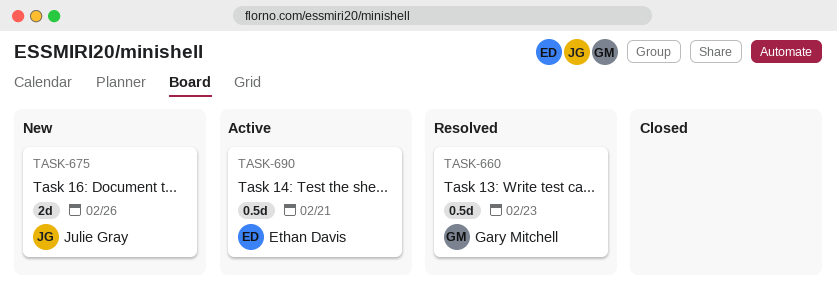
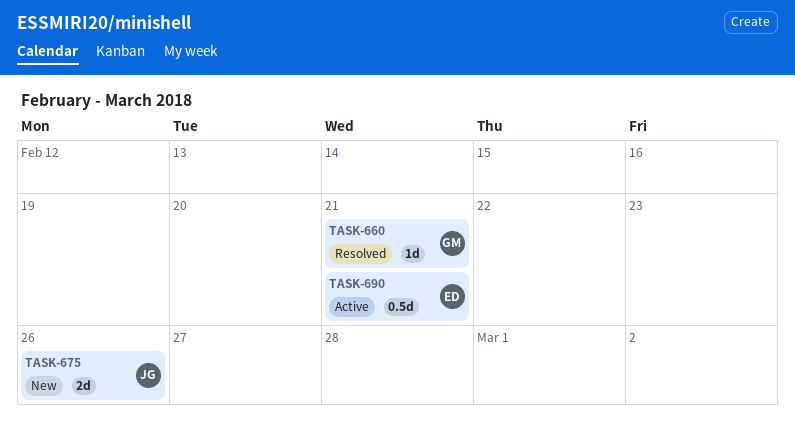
TASK-660, estimate: 0.5d -> 1d
TASK-660, due: Feb 23 -> Feb 21

